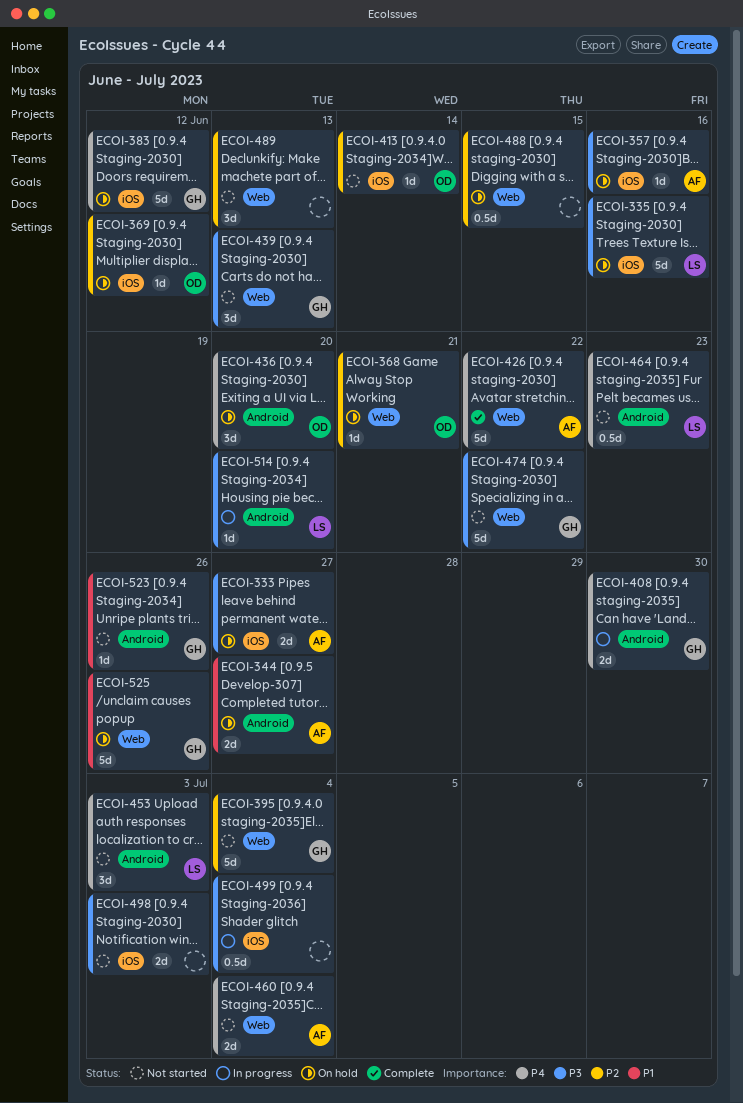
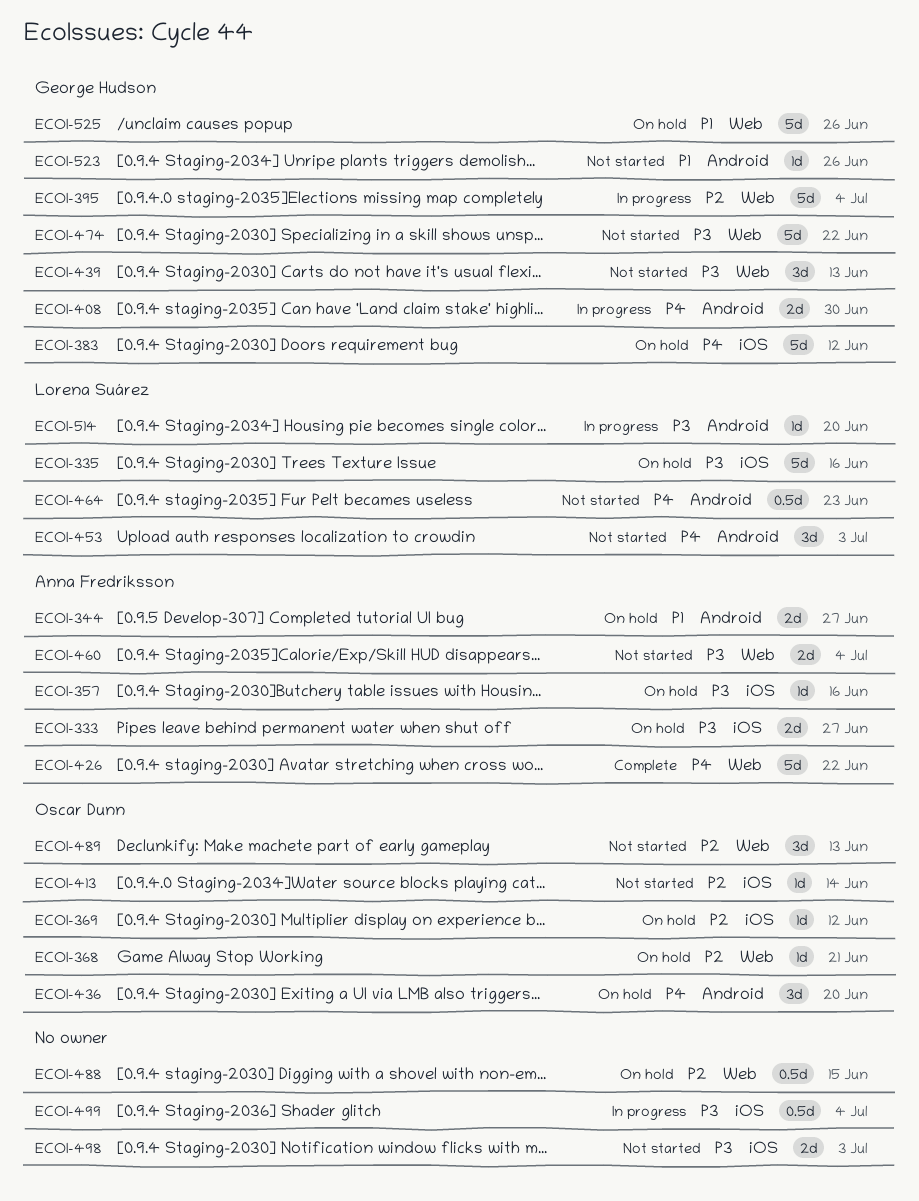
ECOI-395, status: Not started -> In progress
ECOI-460, priority: P4 -> P3
ECOI-489, owner: none -> Oscar Dunn

